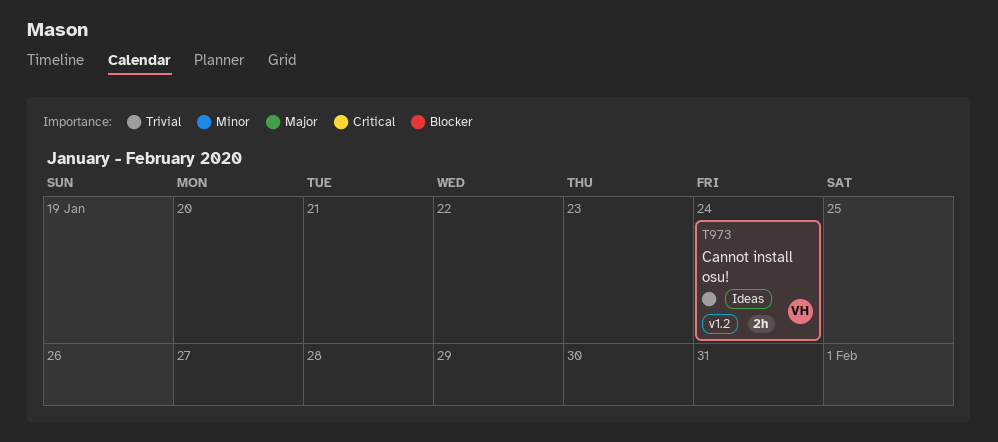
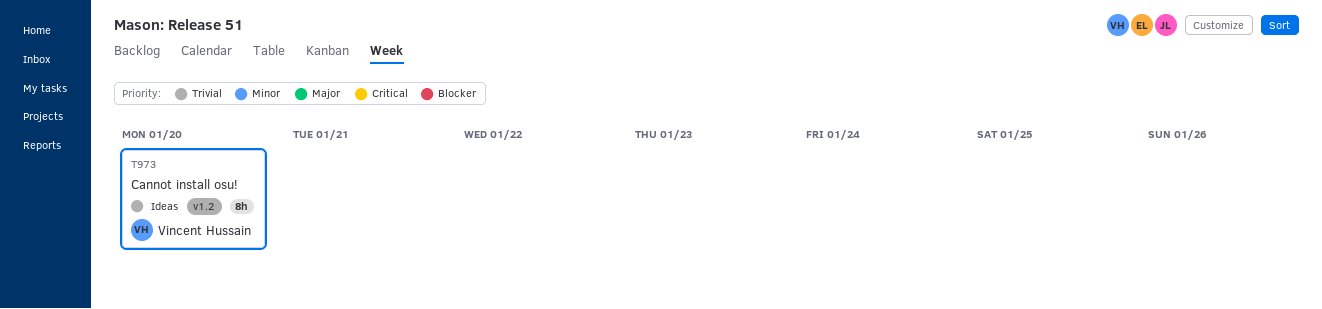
T973, estimate: 2h -> 8h
T973, due: Jan 24 -> Jan 20

